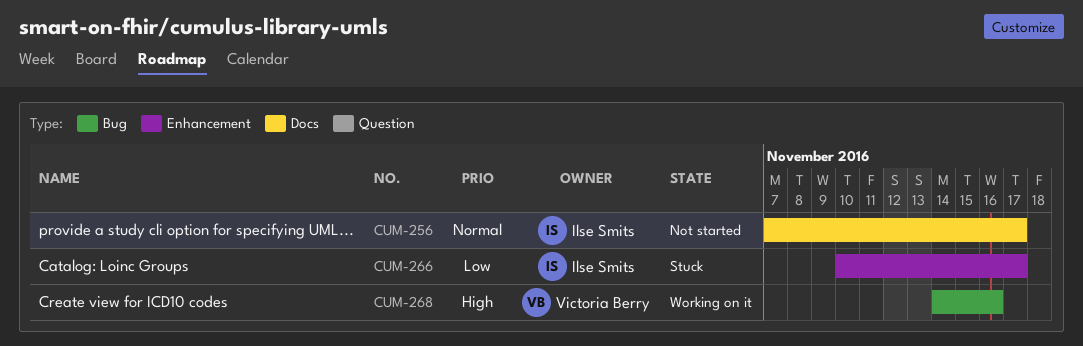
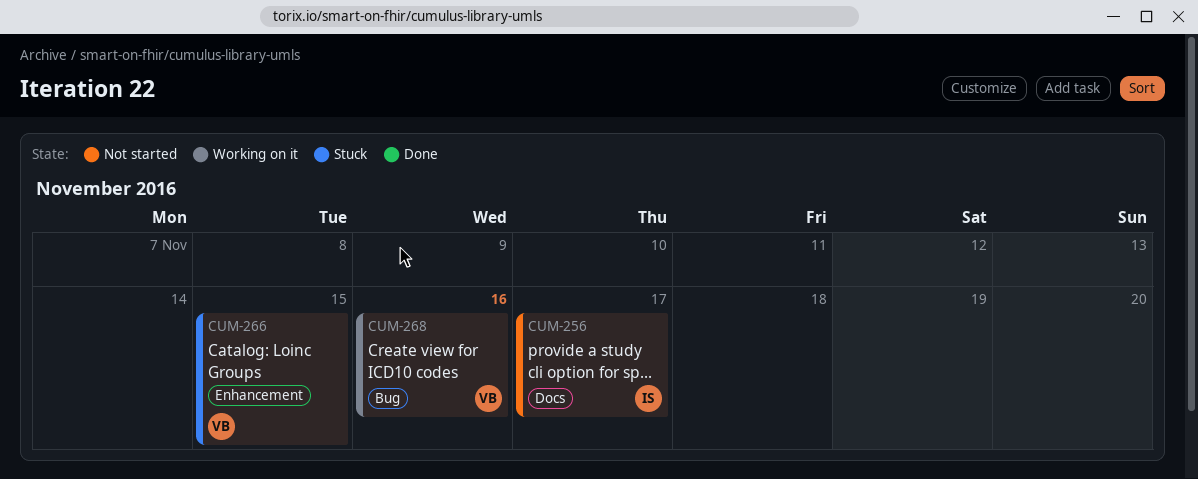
CUM-266, owner: Ilse Smits -> Victoria Berry
CUM-266, due: Nov 17 -> Nov 15

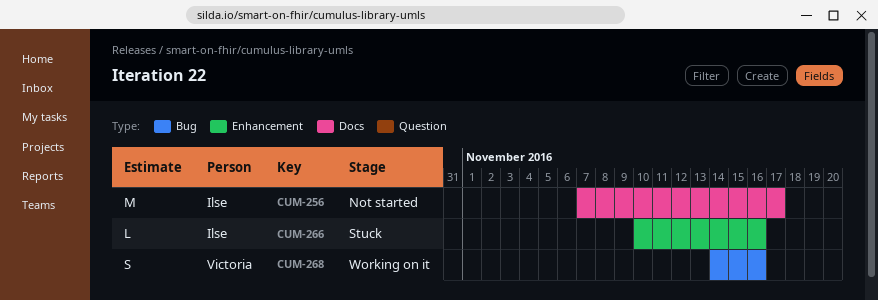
CUM-266, owner: Victoria -> Ilse
CUM-266, due: Nov 15 -> Nov 16

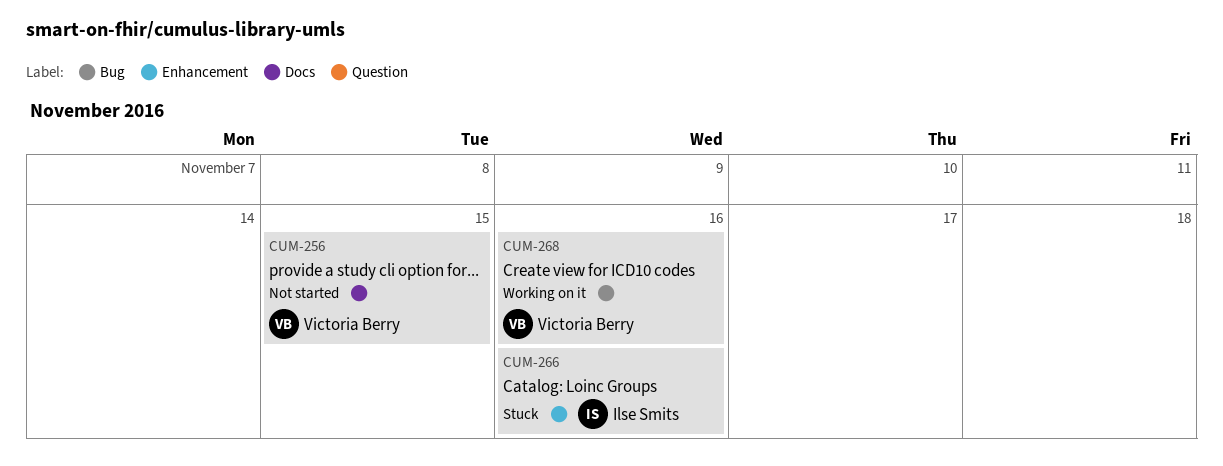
CUM-256, owner: Ilse Smits -> Victoria Berry
CUM-256, due: Nov 17 -> Nov 15

